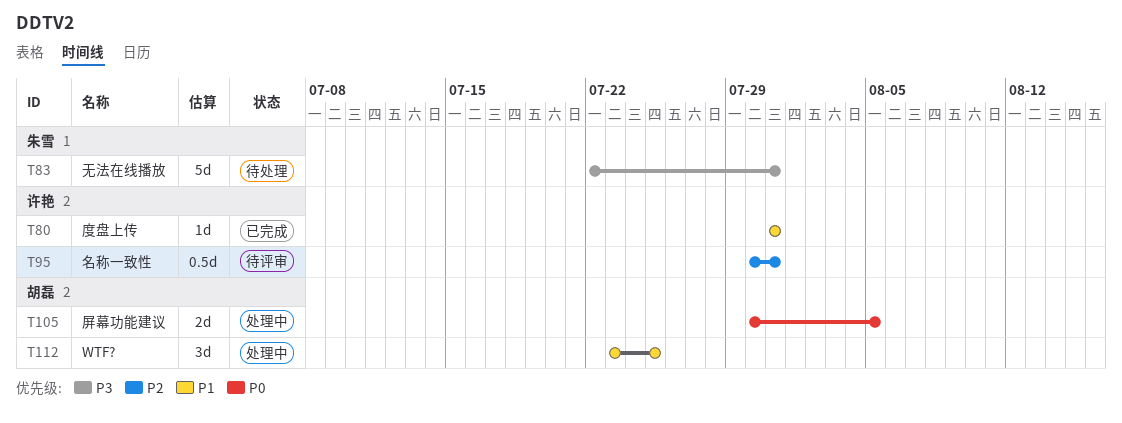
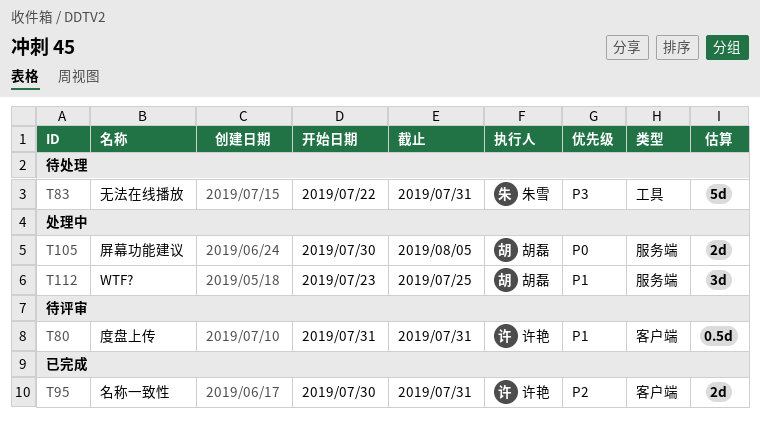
T80, status: 已完成 -> 待评审
T80, estimate: 1d -> 0.5d
T95, status: 待评审 -> 已完成
T95, estimate: 0.5d -> 2d

